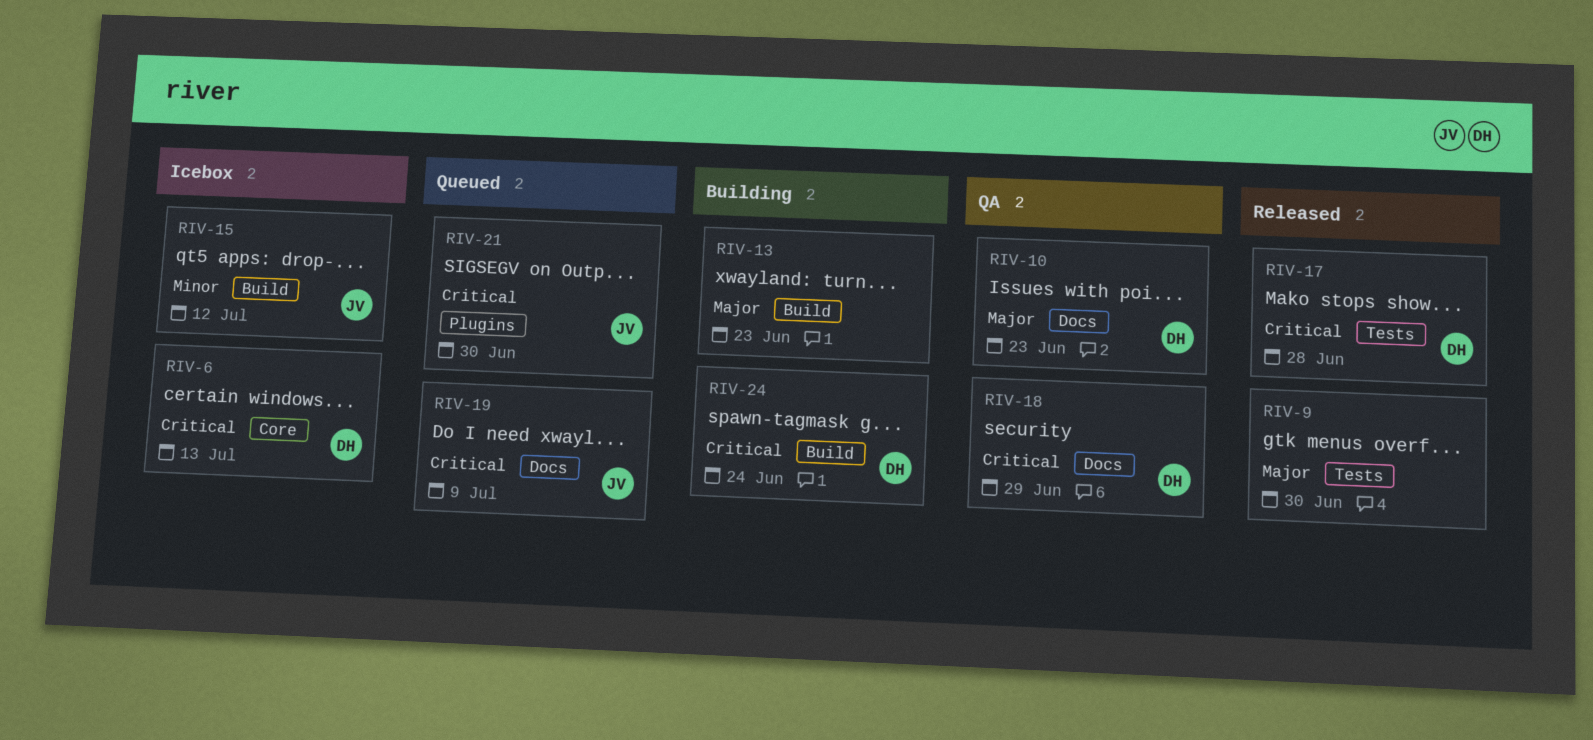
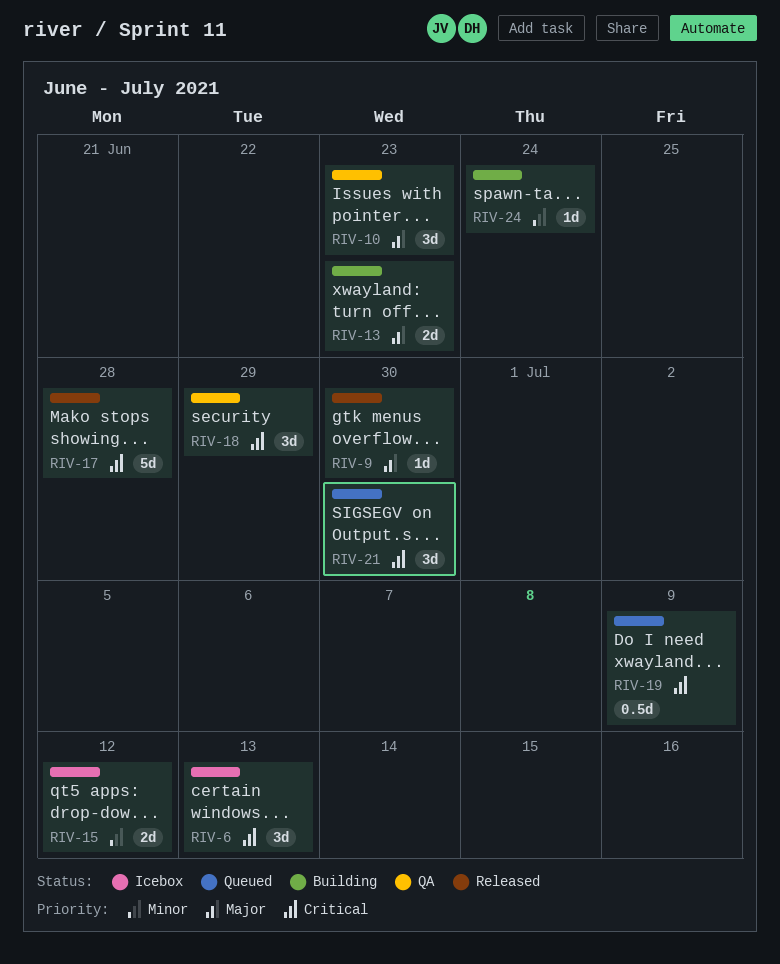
RIV-24, priority: Critical -> Minor

